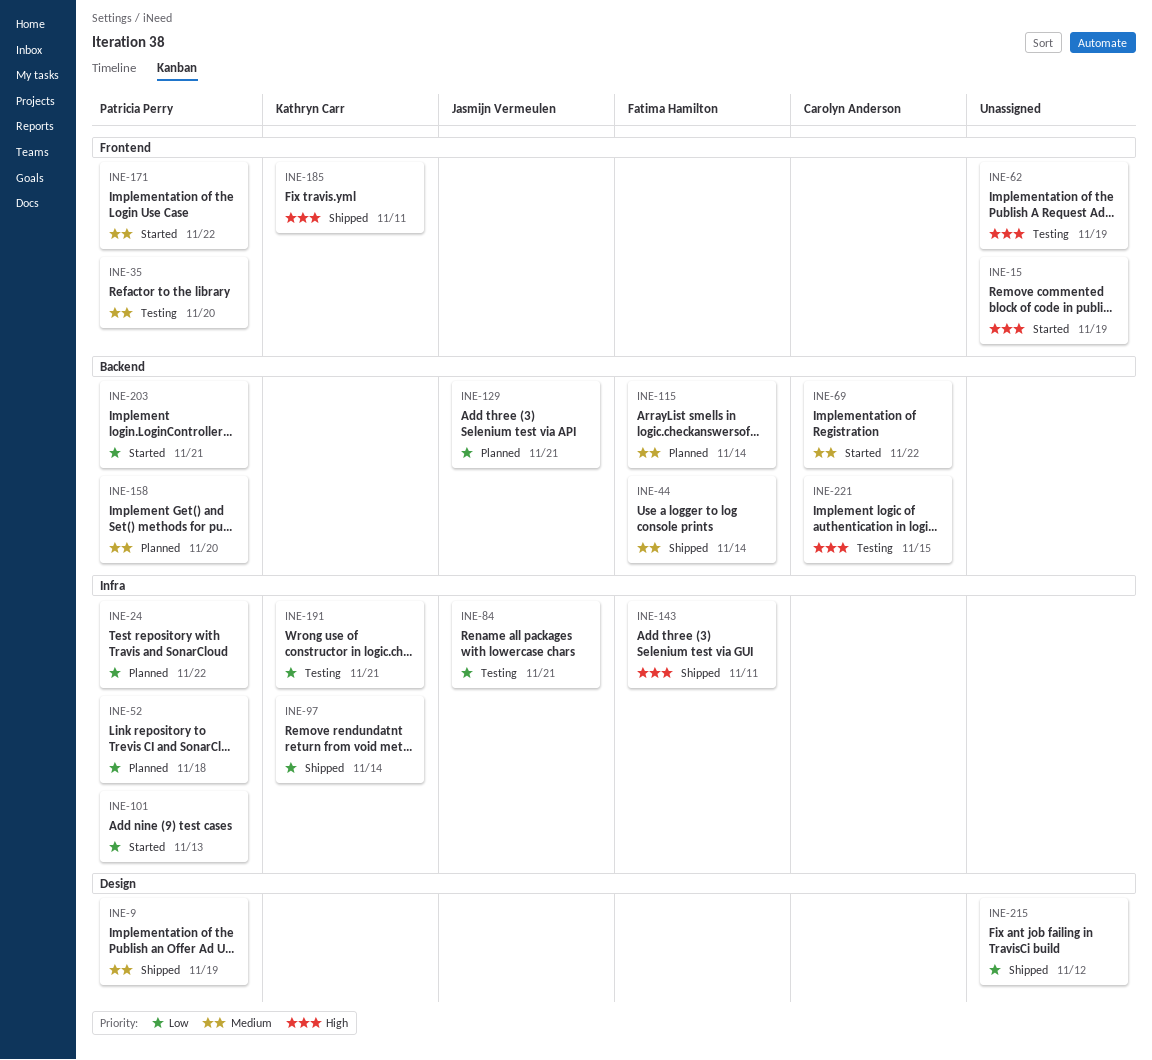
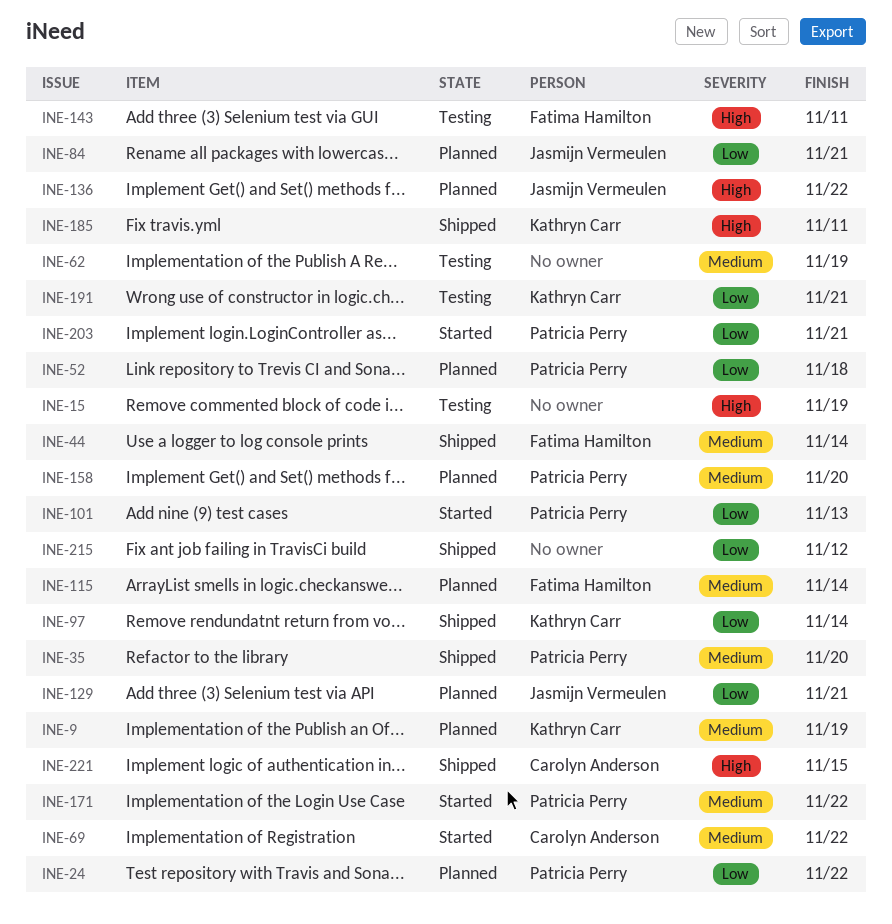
INE-9, status: Shipped -> Planned
INE-9, owner: Patricia Perry -> Kathryn Carr
INE-15, status: Started -> Testing
INE-35, status: Testing -> Shipped
INE-62, priority: High -> Medium
INE-84, status: Testing -> Planned
INE-136: none -> present
INE-143, status: Shipped -> Testing
INE-221, status: Testing -> Shipped

